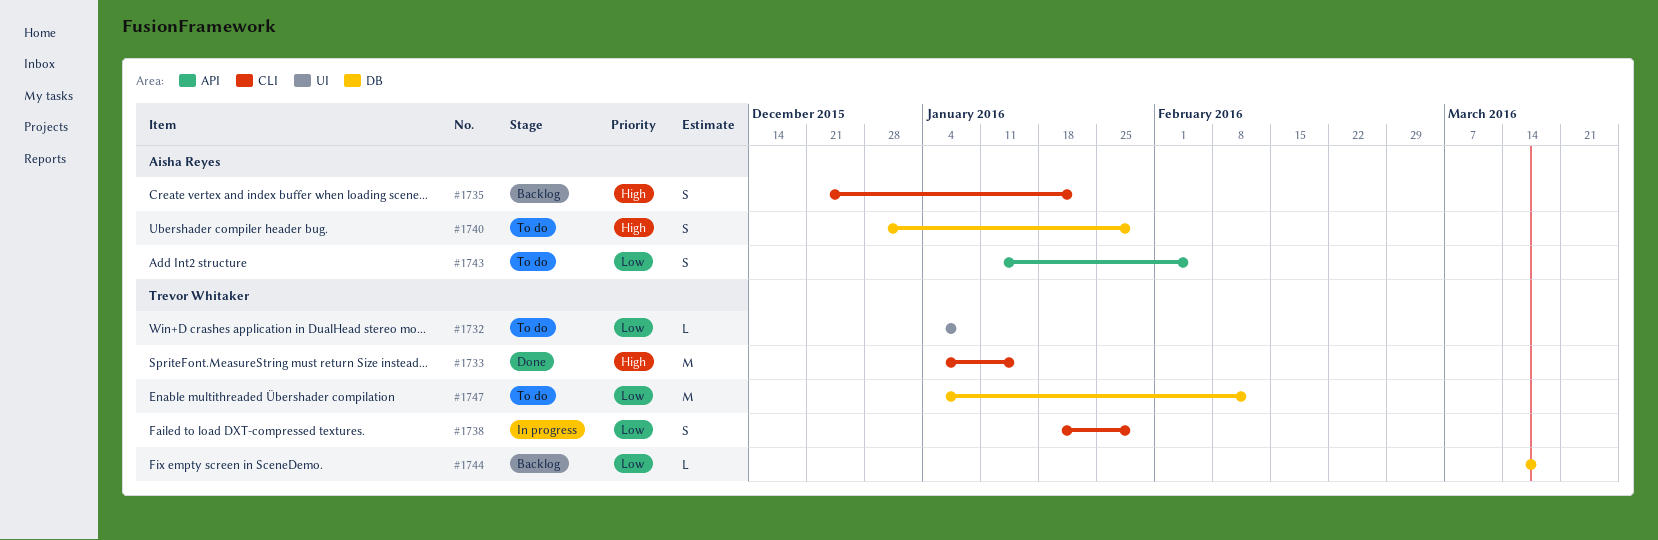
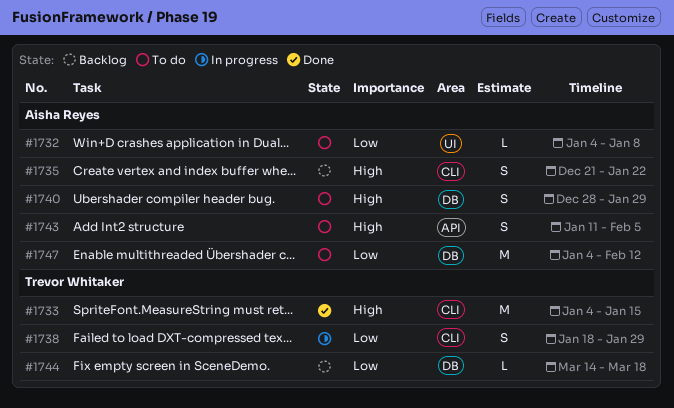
#1732, owner: Trevor Whitaker -> Aisha Reyes
#1743, priority: Low -> High
#1747, owner: Trevor Whitaker -> Aisha Reyes

